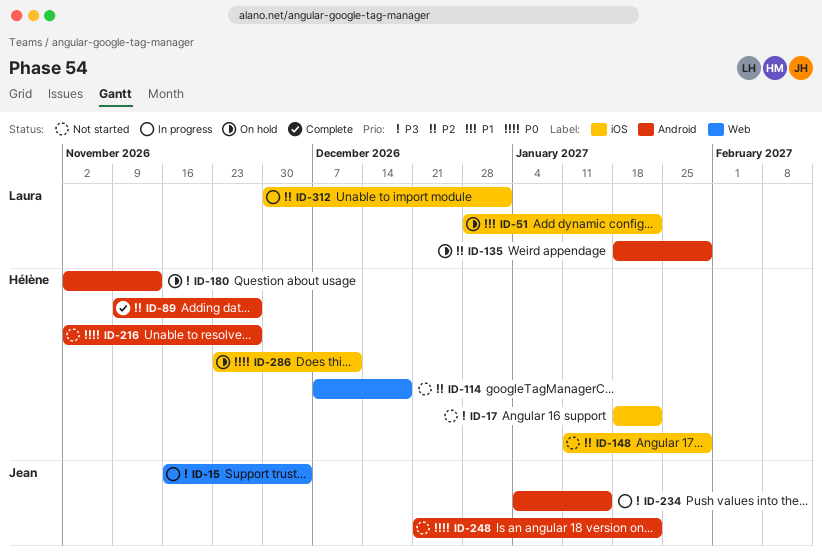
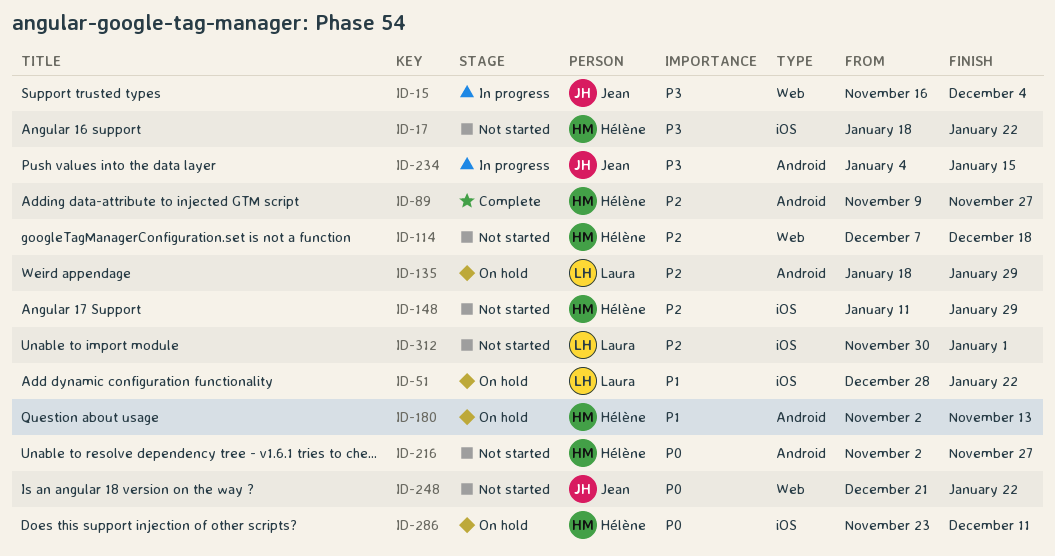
ID-180, priority: P3 -> P1
ID-248, label: Android -> Web
ID-312, status: In progress -> Not started

